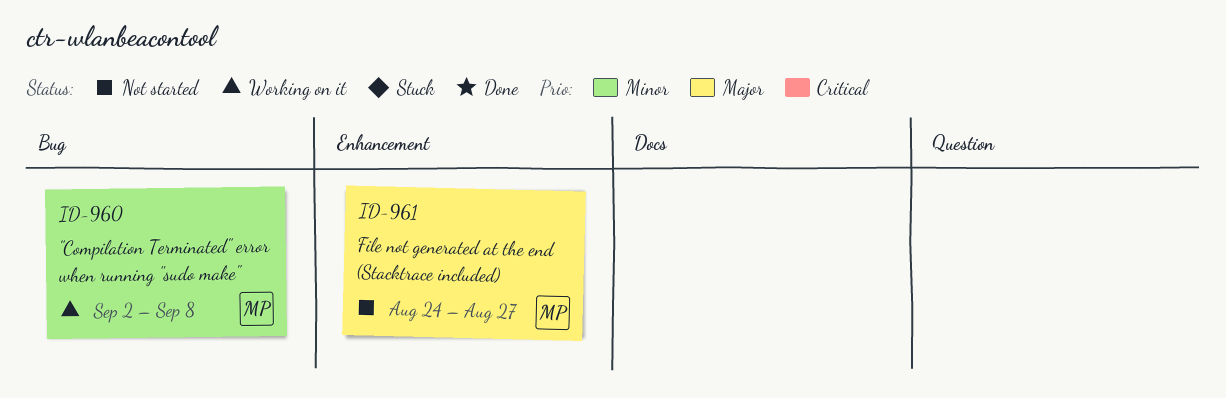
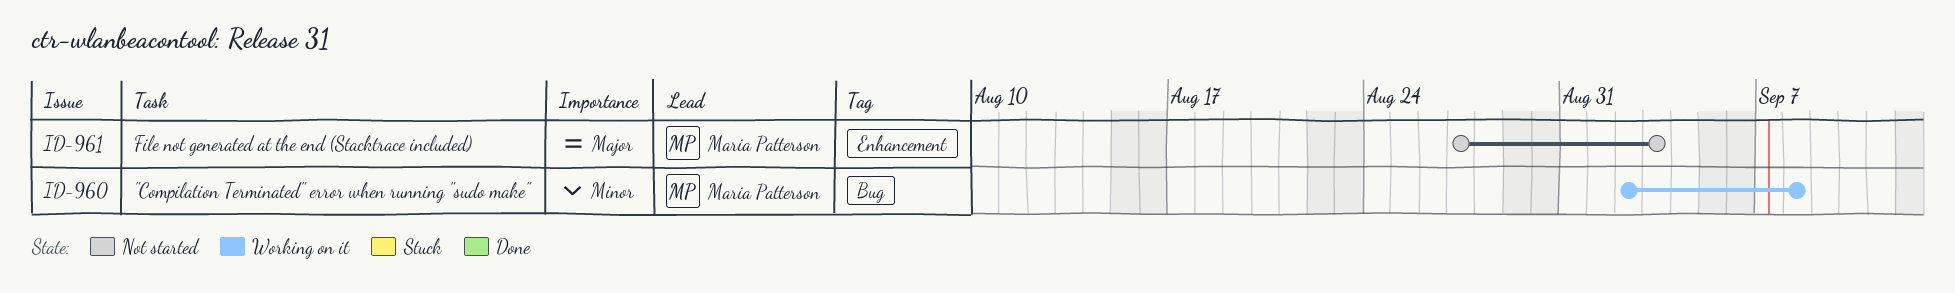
ID-961, start: Aug 24 -> Aug 27
ID-961, due: Aug 27 -> Sep 3

